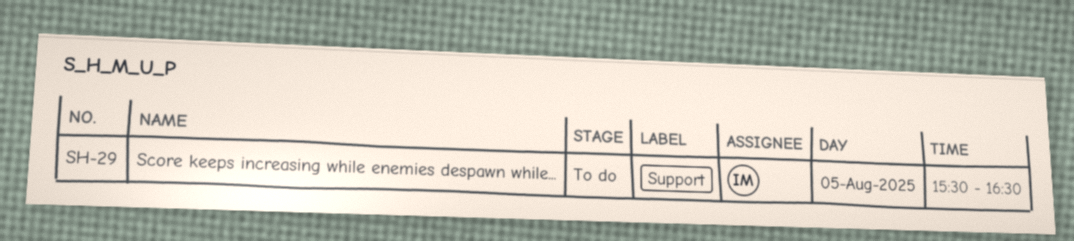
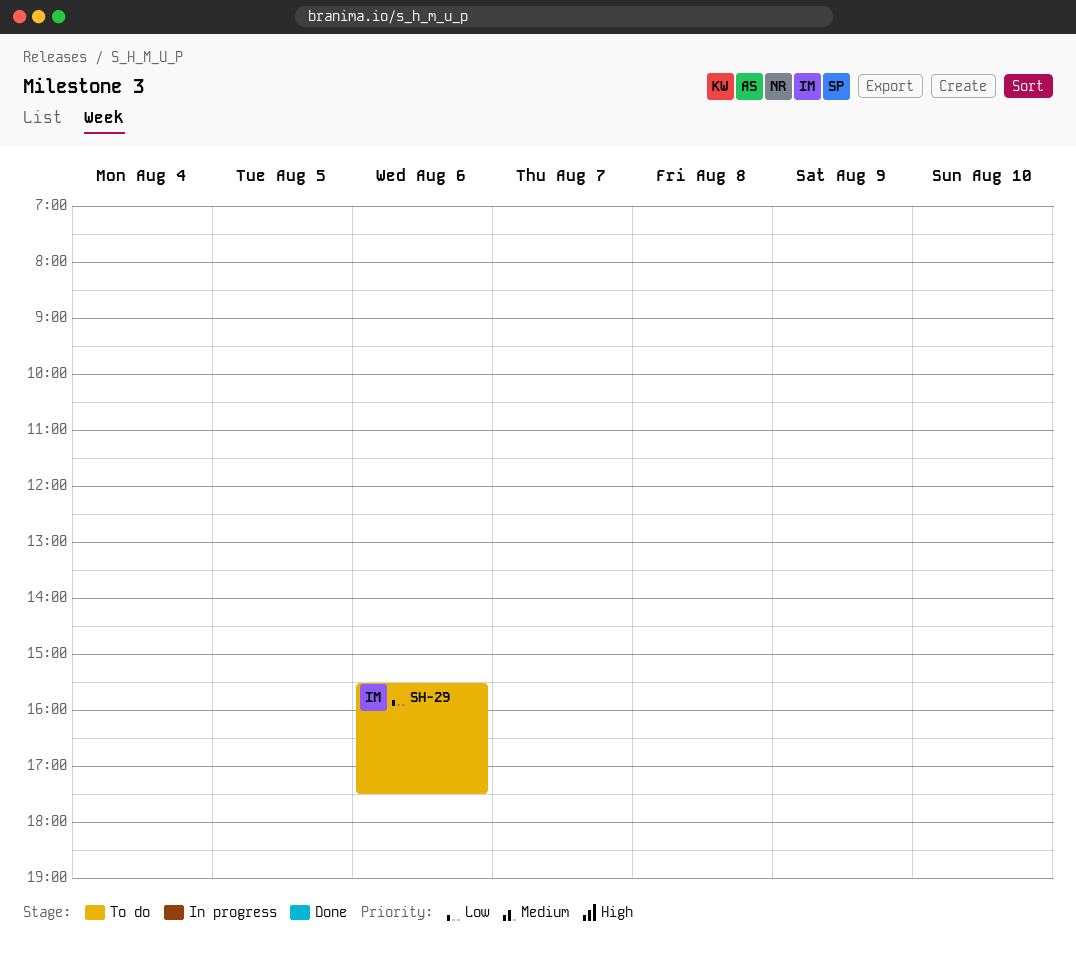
SH-29, day: Aug 5 -> Aug 6
SH-29, ends: 16:30 -> 17:30

